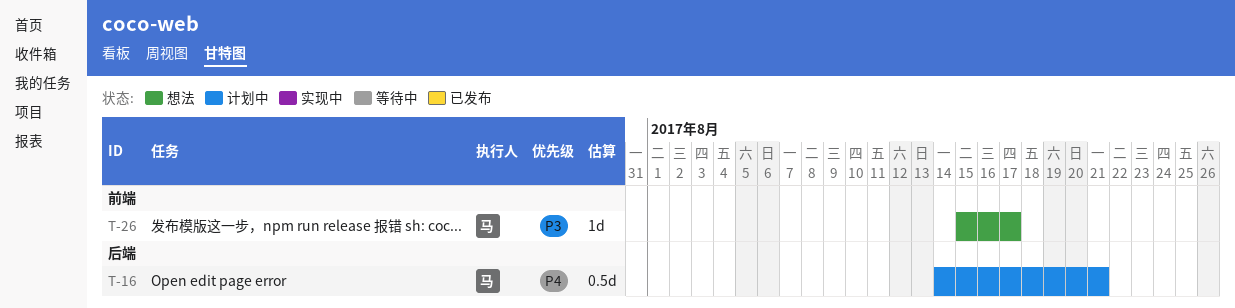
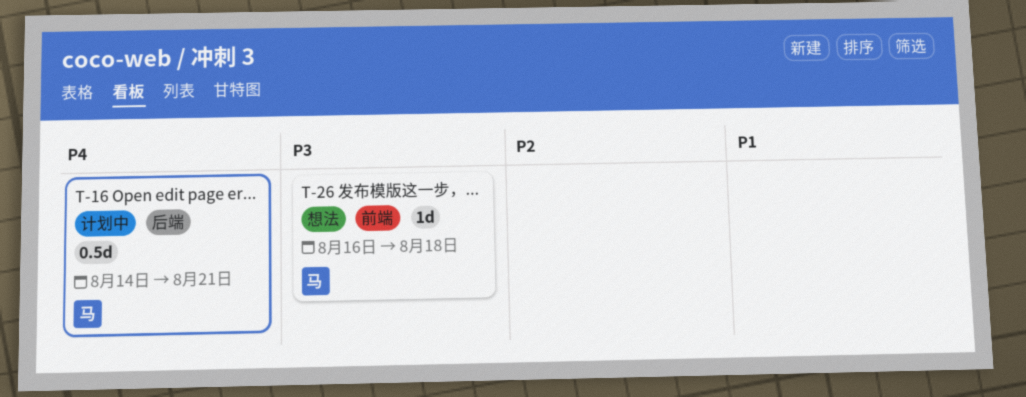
T-26, start: Aug 15 -> Aug 16
T-26, due: Aug 17 -> Aug 18

